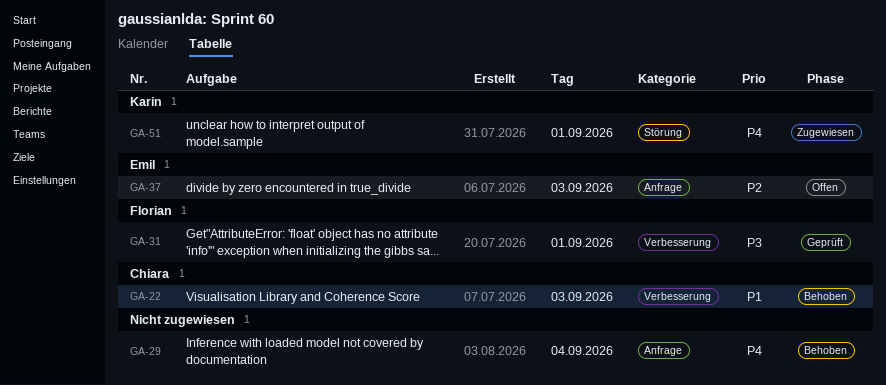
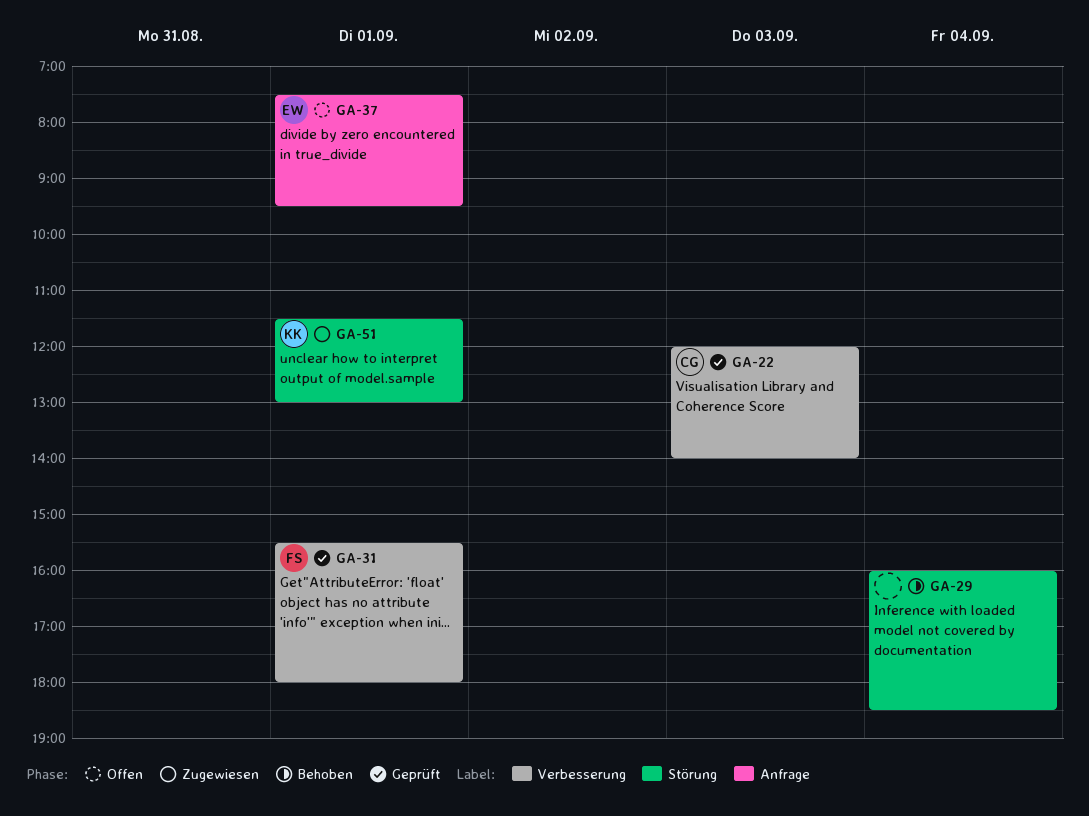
GA-22, status: Behoben -> Geprüft
GA-29, label: Anfrage -> Störung
GA-37, day: Sep 3 -> Sep 1

